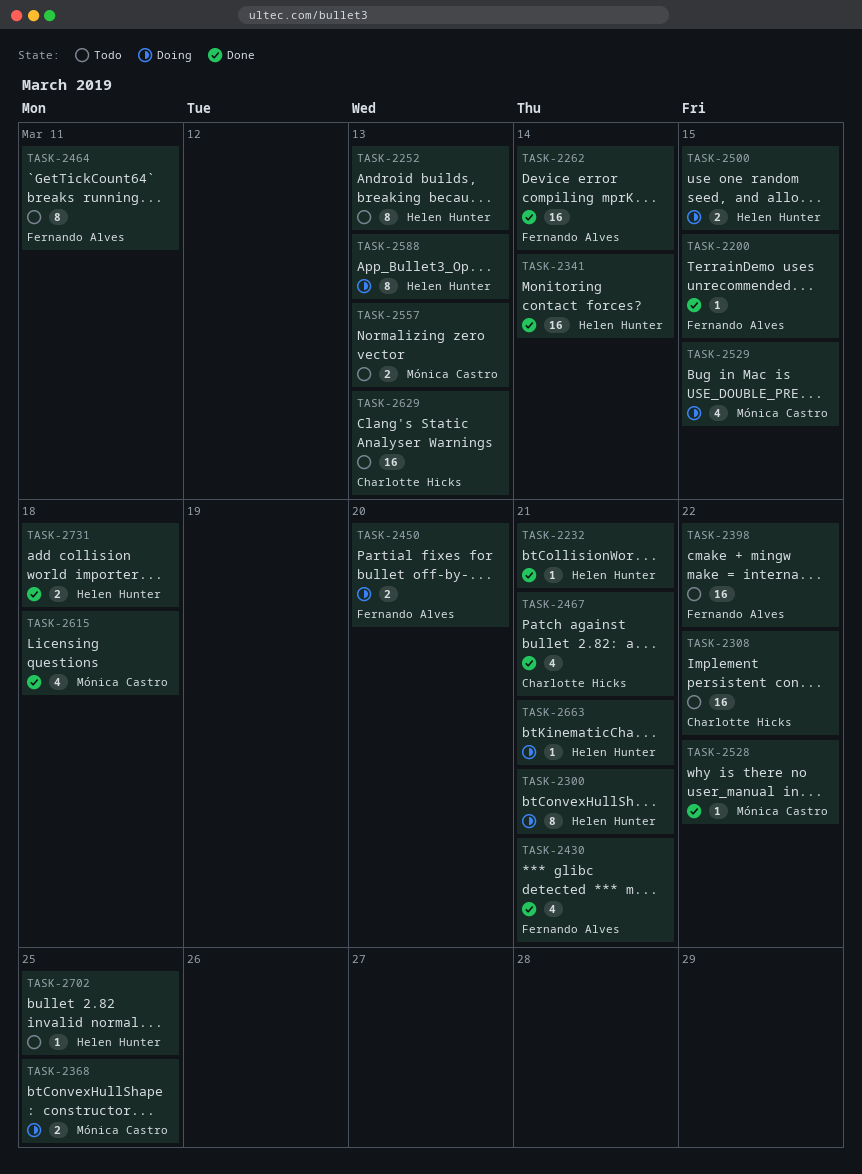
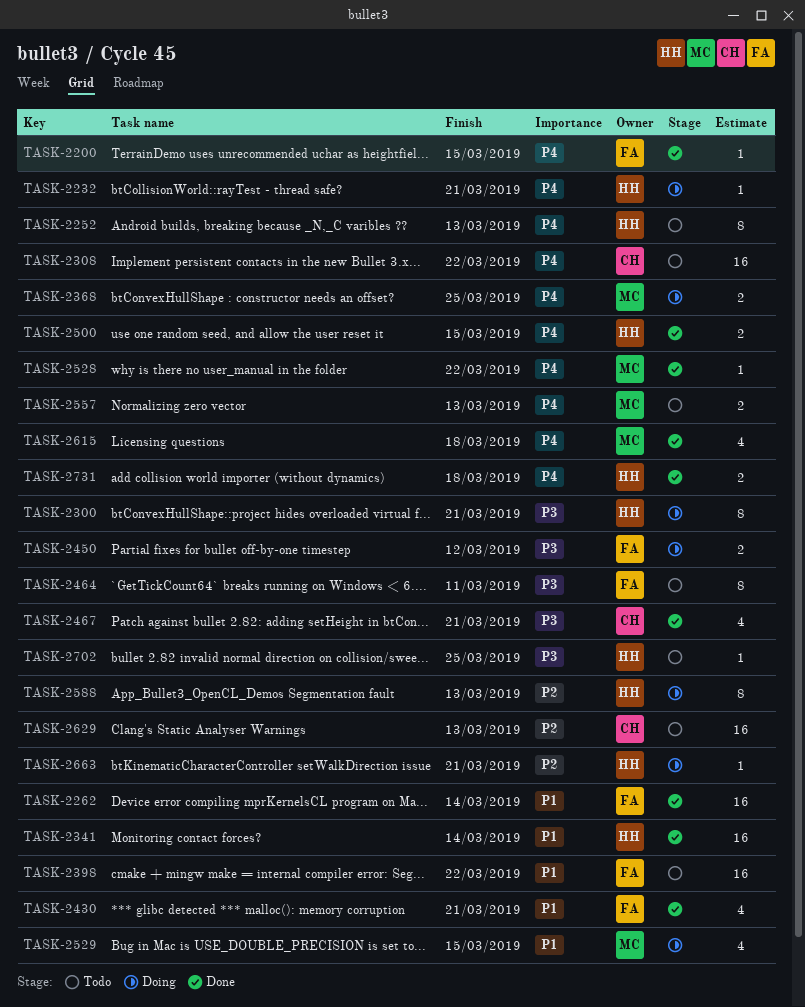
TASK-2232, status: Done -> Doing
TASK-2450, due: Mar 20 -> Mar 12
TASK-2500, status: Doing -> Done

